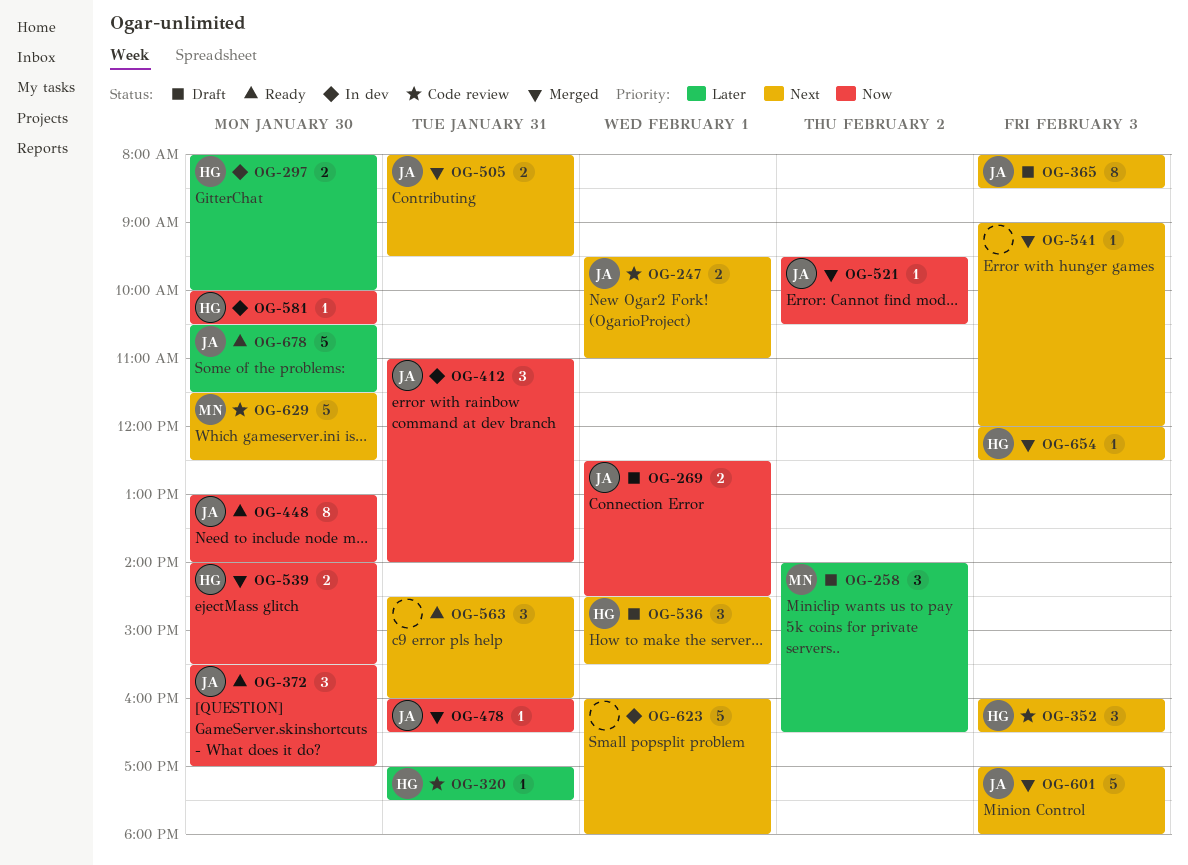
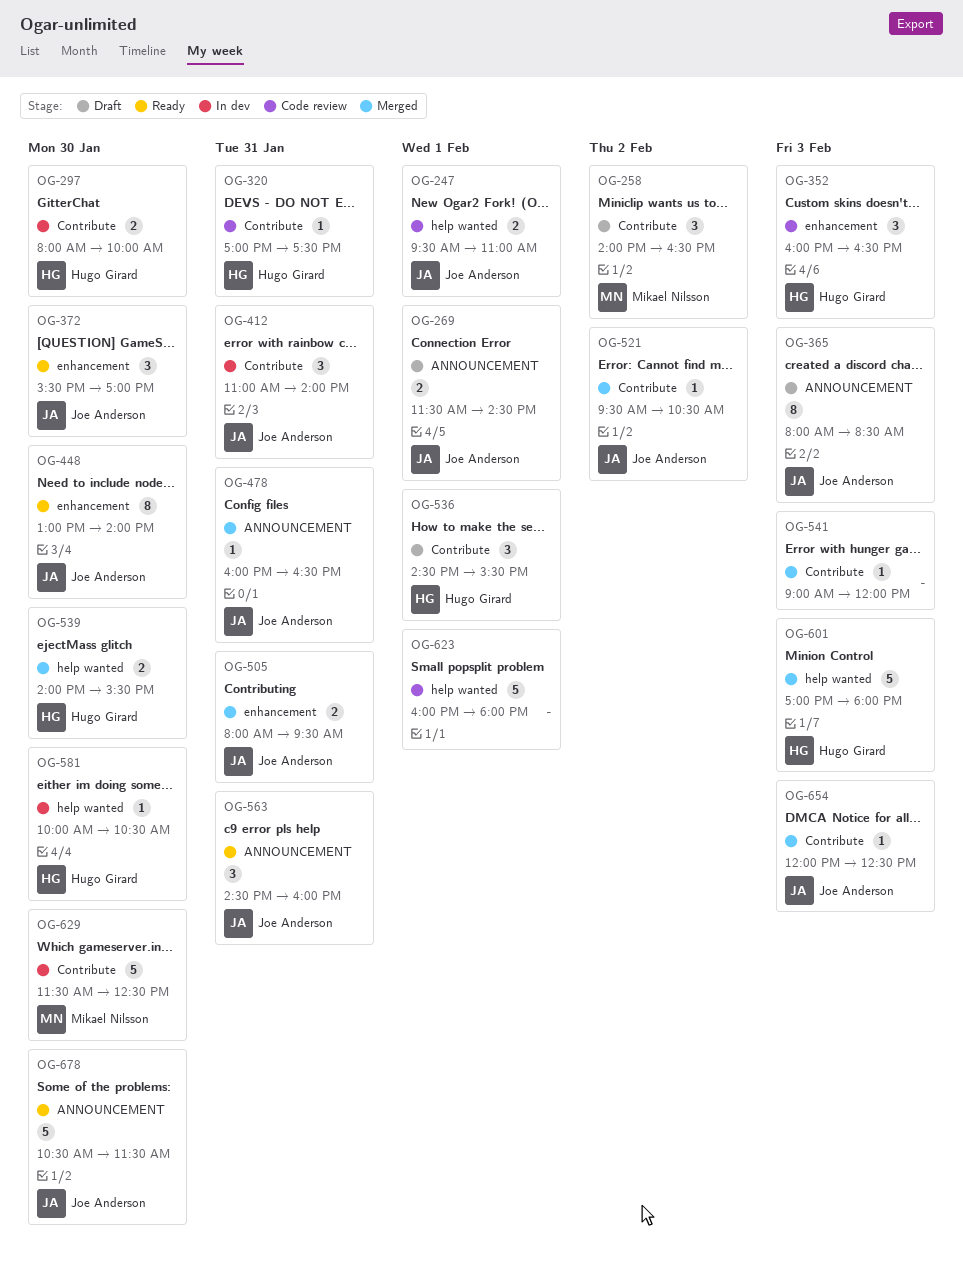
OG-269, begins: 12:30 -> 11:30
OG-563, owner: none -> Joe Anderson
OG-601, owner: Joe Anderson -> Hugo Girard
OG-623, status: In dev -> Code review
OG-629, status: Code review -> In dev
OG-654, owner: Hugo Girard -> Joe Anderson

